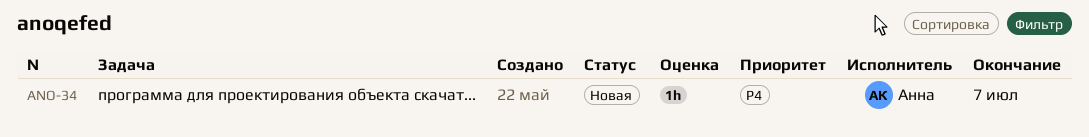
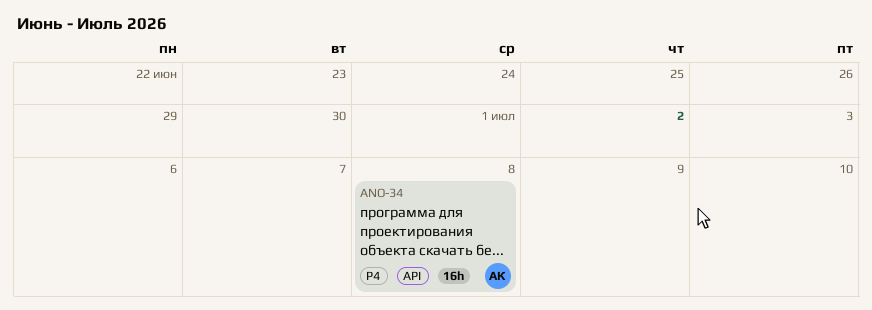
ANO-34, estimate: 1h -> 16h
ANO-34, due: Jul 7 -> Jul 8

